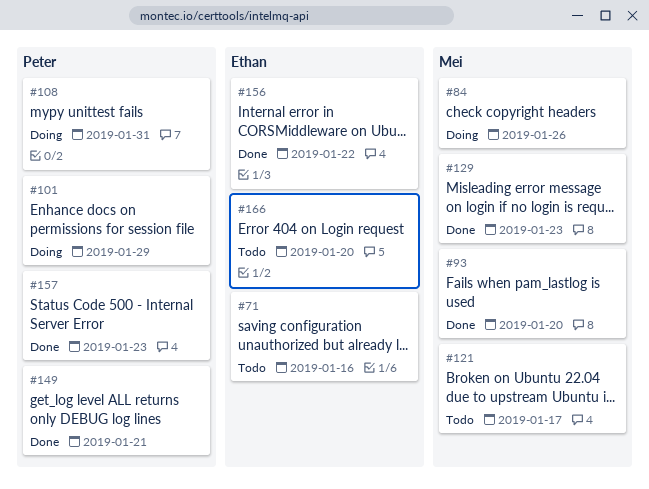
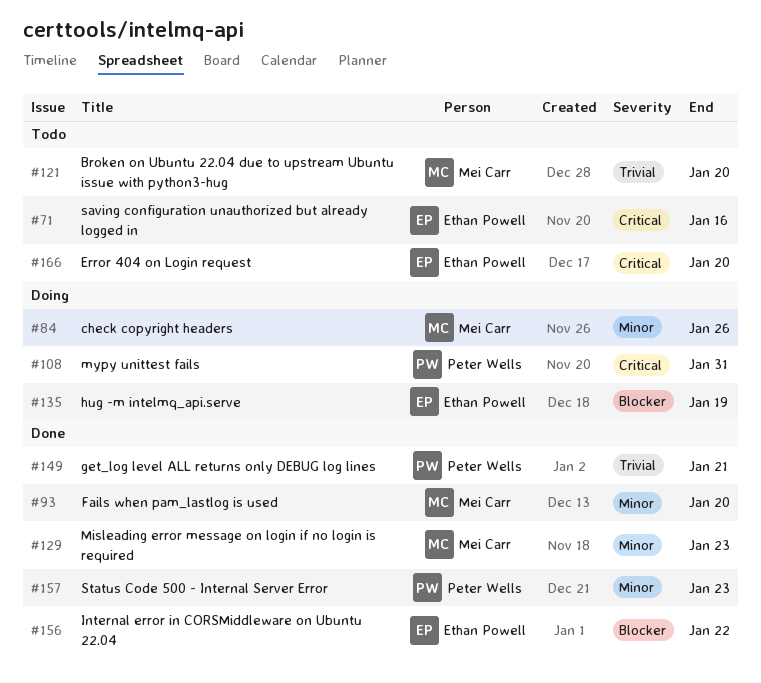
#101: present -> none
#121, due: Jan 17 -> Jan 20
#135: none -> present

